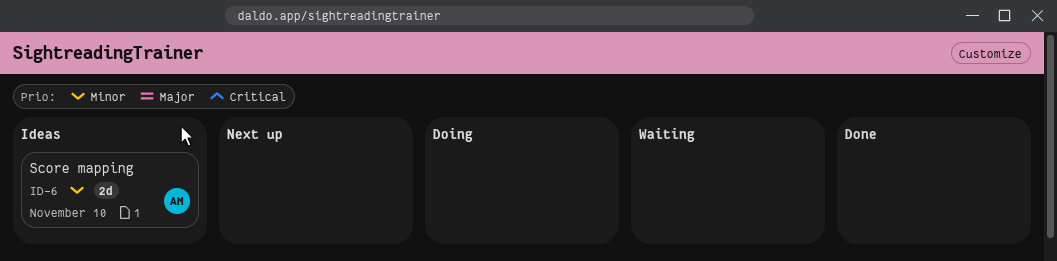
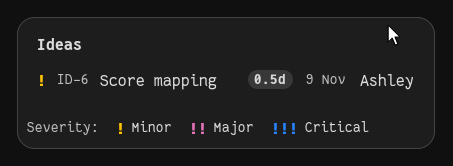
ID-6, estimate: 2d -> 0.5d
ID-6, due: Nov 10 -> Nov 9

